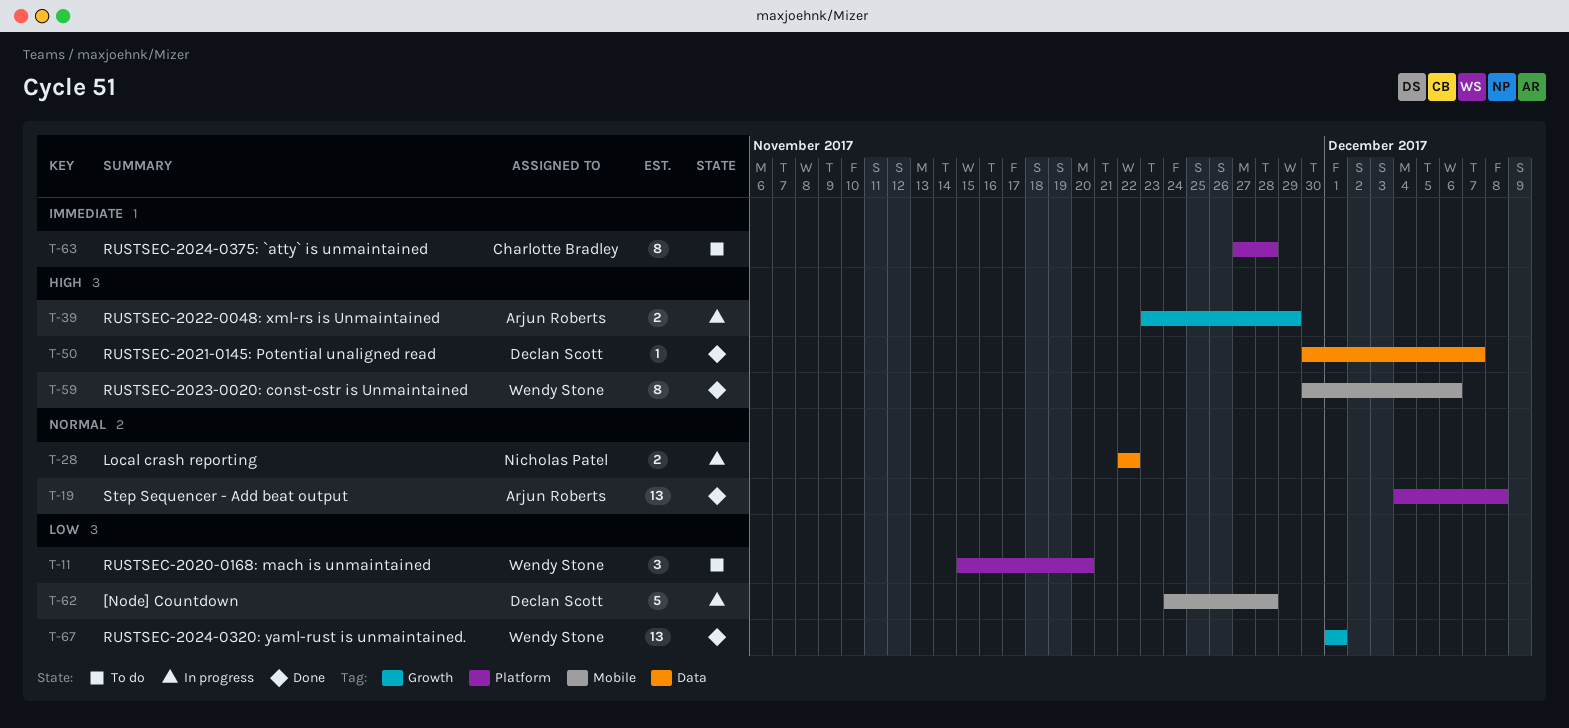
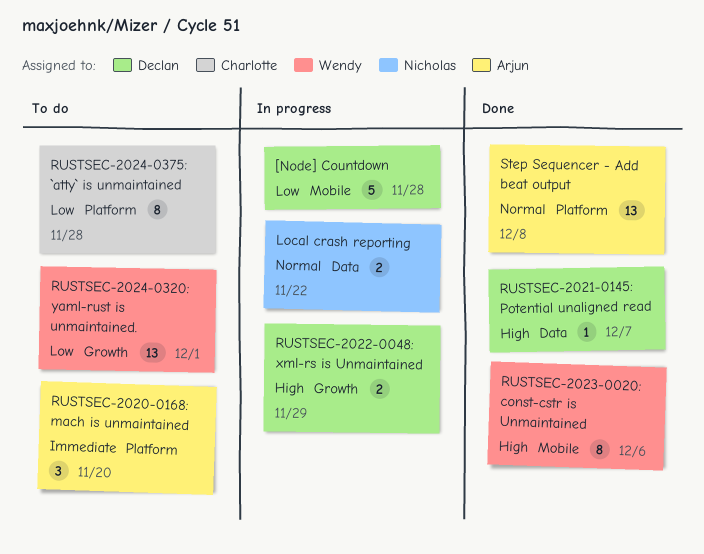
RUSTSEC-2020-0168: mach is unmaintained, owner: Wendy Stone -> Arjun Roberts
RUSTSEC-2020-0168: mach is unmaintained, priority: Low -> Immediate
RUSTSEC-2022-0048: xml-rs is Unmaintained, owner: Arjun Roberts -> Declan Scott
RUSTSEC-2024-0320: yaml-rust is unmaintained., status: Done -> To do
RUSTSEC-2024-0375: `atty` is unmaintained, priority: Immediate -> Low

